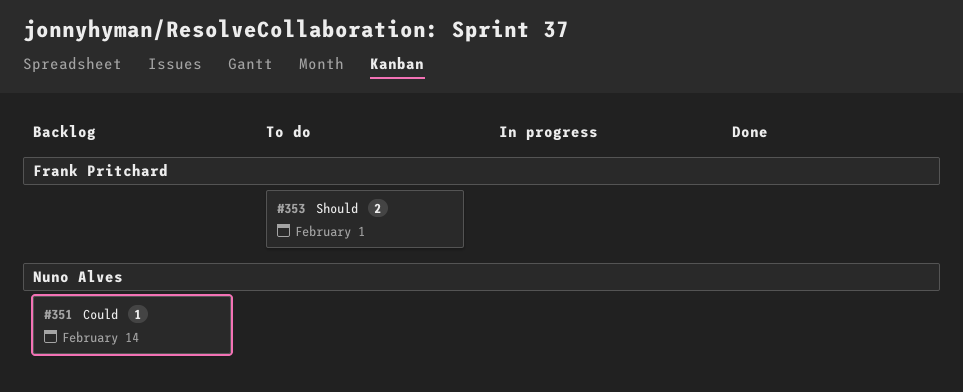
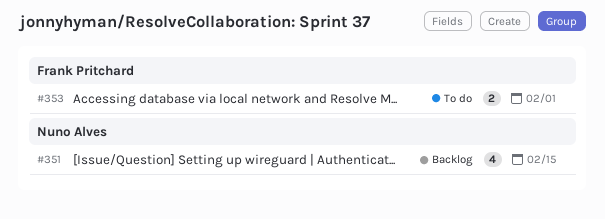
#351, estimate: 1 -> 4
#351, due: Feb 14 -> Feb 15

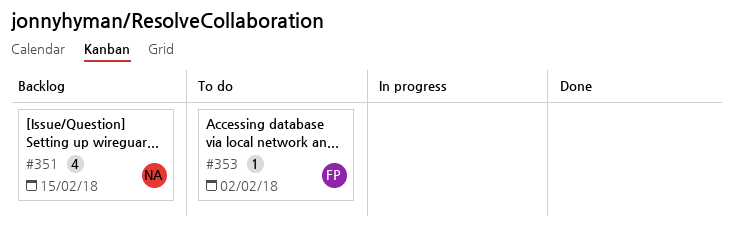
#353, estimate: 2 -> 1
#353, due: Feb 1 -> Feb 2

